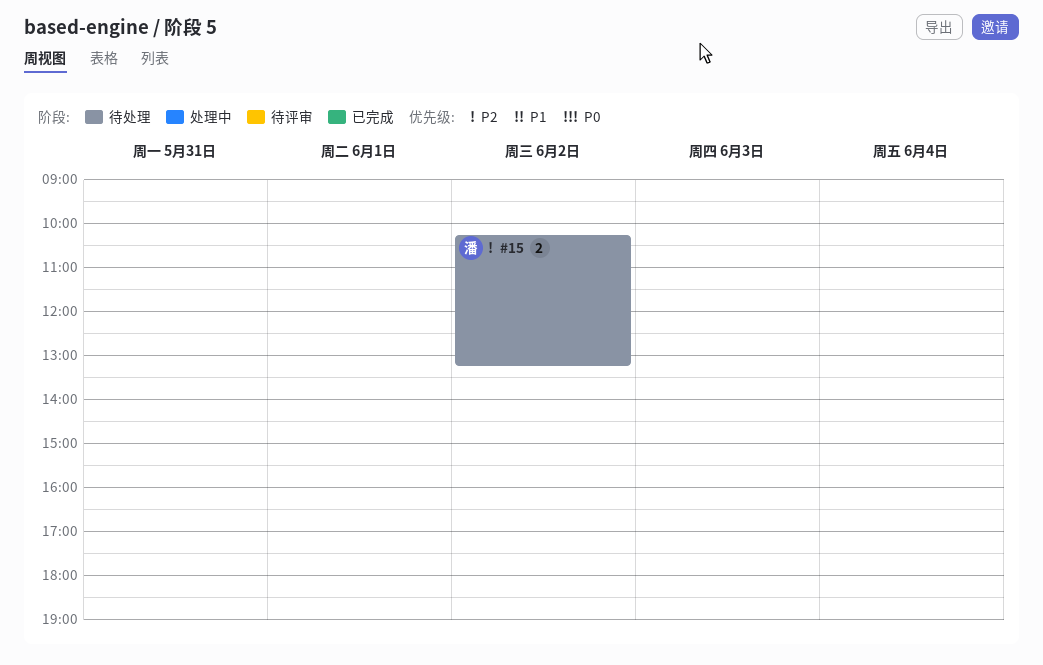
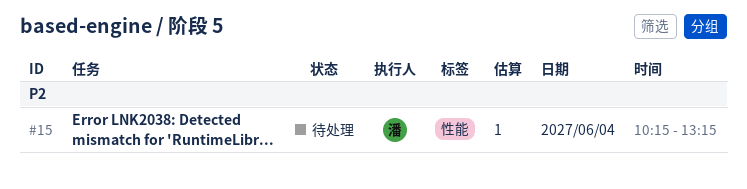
#15, estimate: 2 -> 1
#15, day: Jun 2 -> Jun 4

